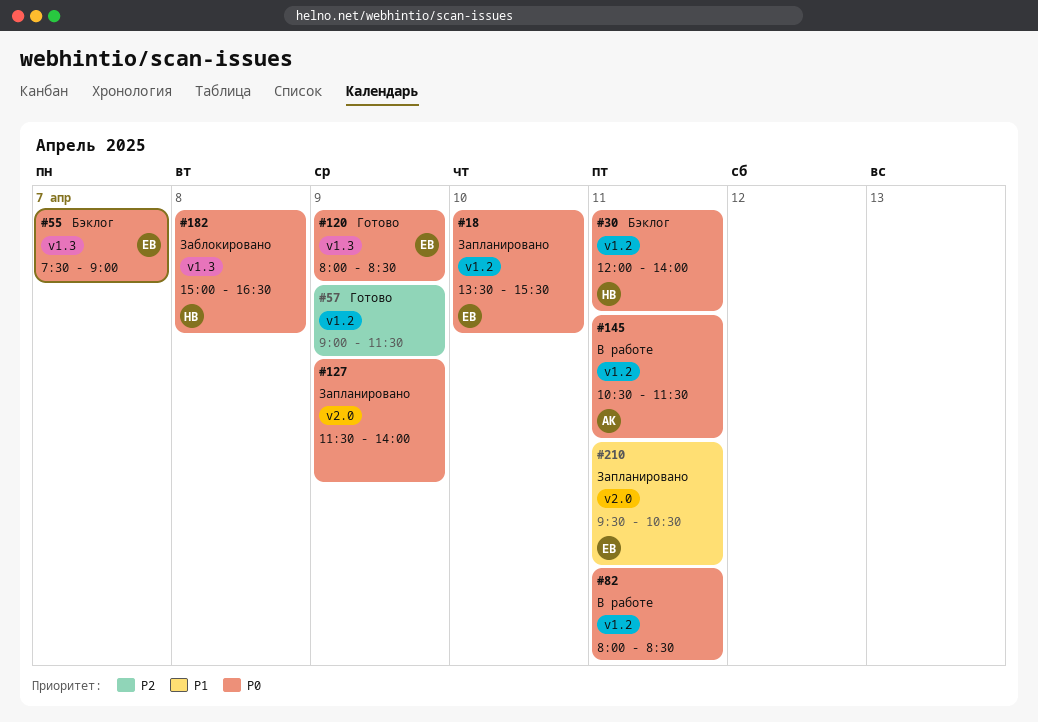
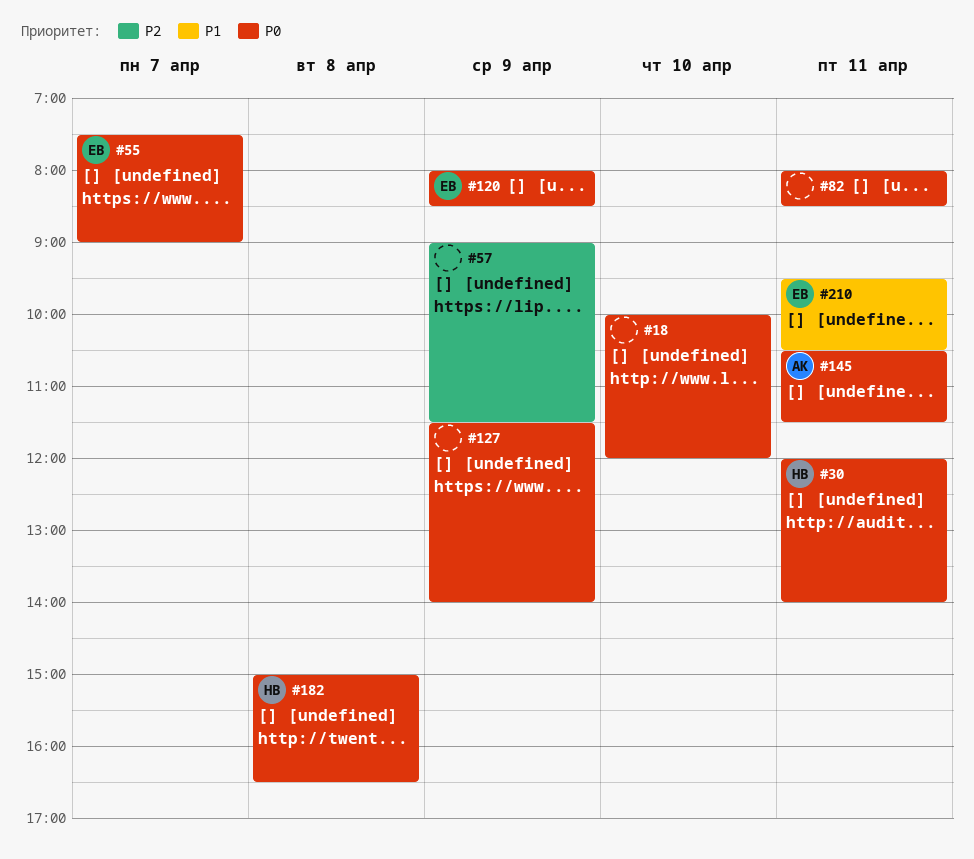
#18, owner: ЕВ -> none
#18, begins: 13:30 -> 10:00
#18, ends: 15:30 -> 12:00

